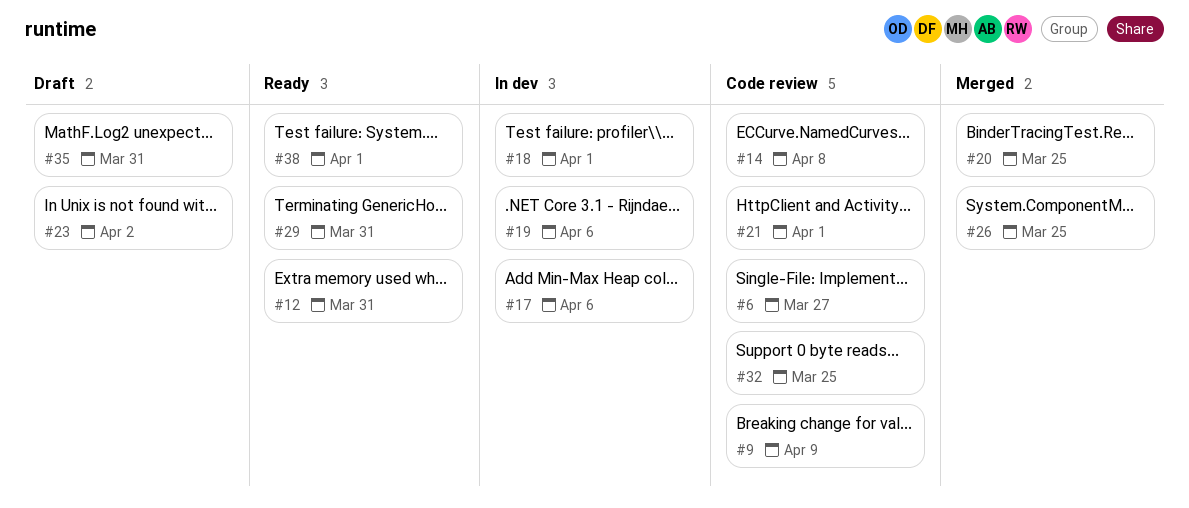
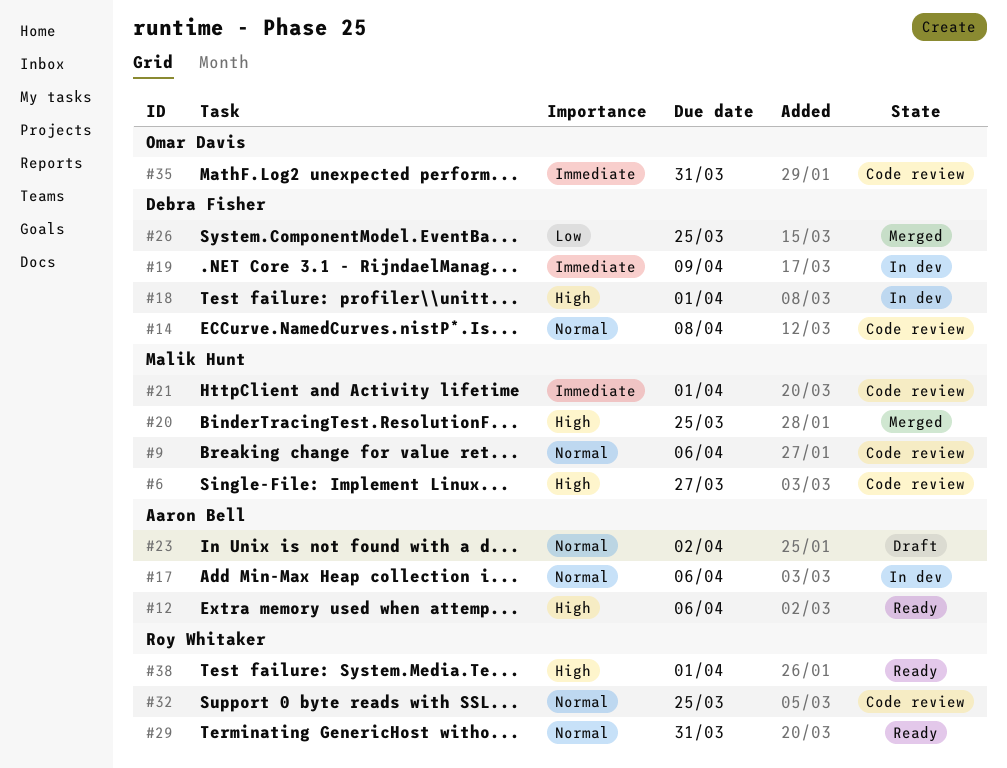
#9, due: Apr 9 -> Apr 6
#12, due: Mar 31 -> Apr 6
#19, due: Apr 6 -> Apr 9
#35, status: Draft -> Code review

